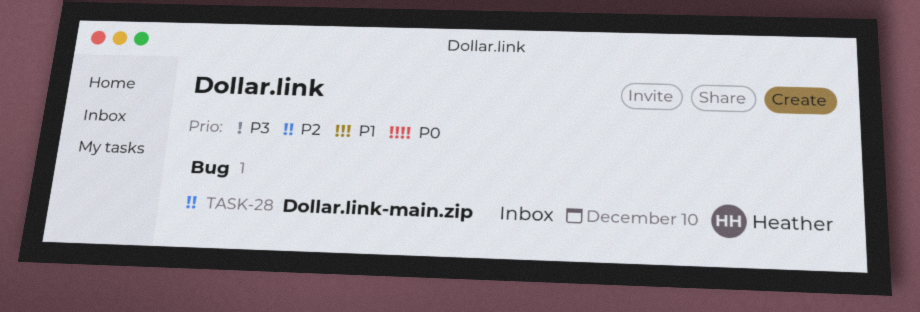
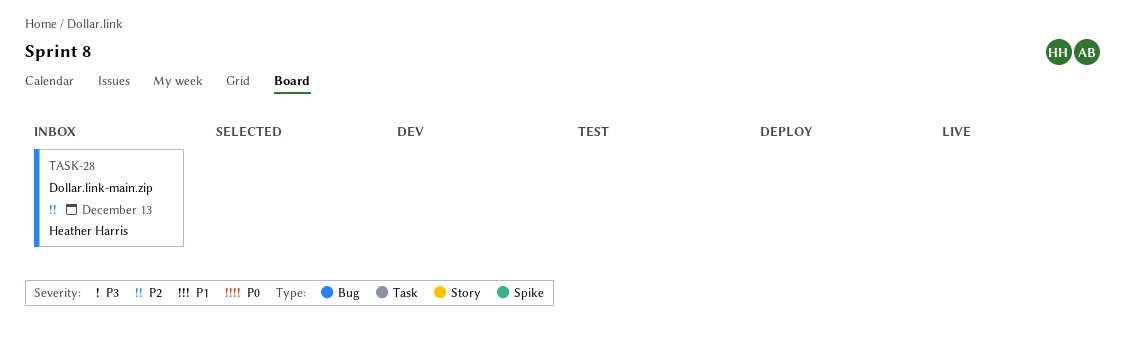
TASK-28, due: Dec 10 -> Dec 13

